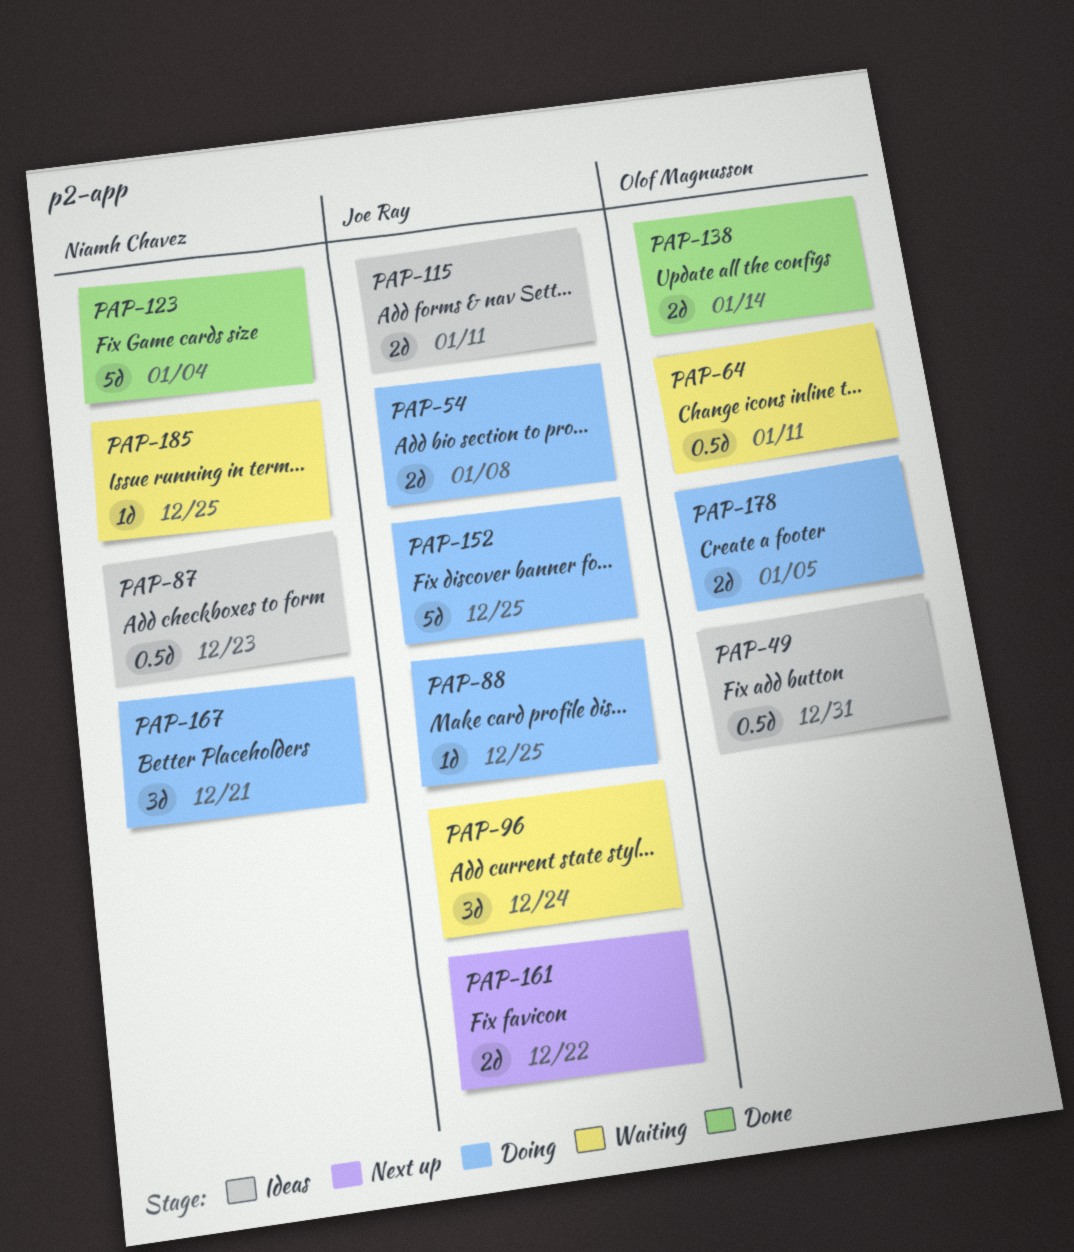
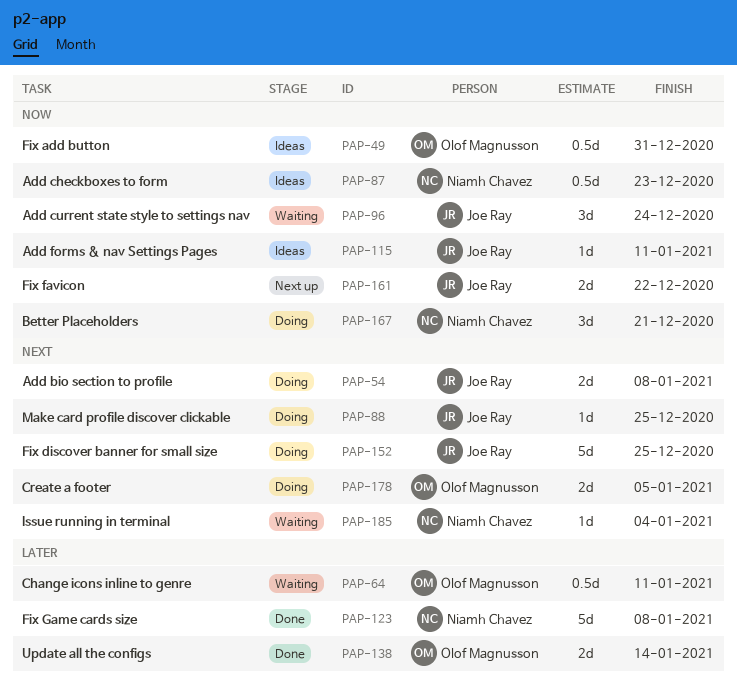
PAP-115, estimate: 2d -> 1d
PAP-123, due: Jan 4 -> Jan 8
PAP-185, due: Dec 25 -> Jan 4

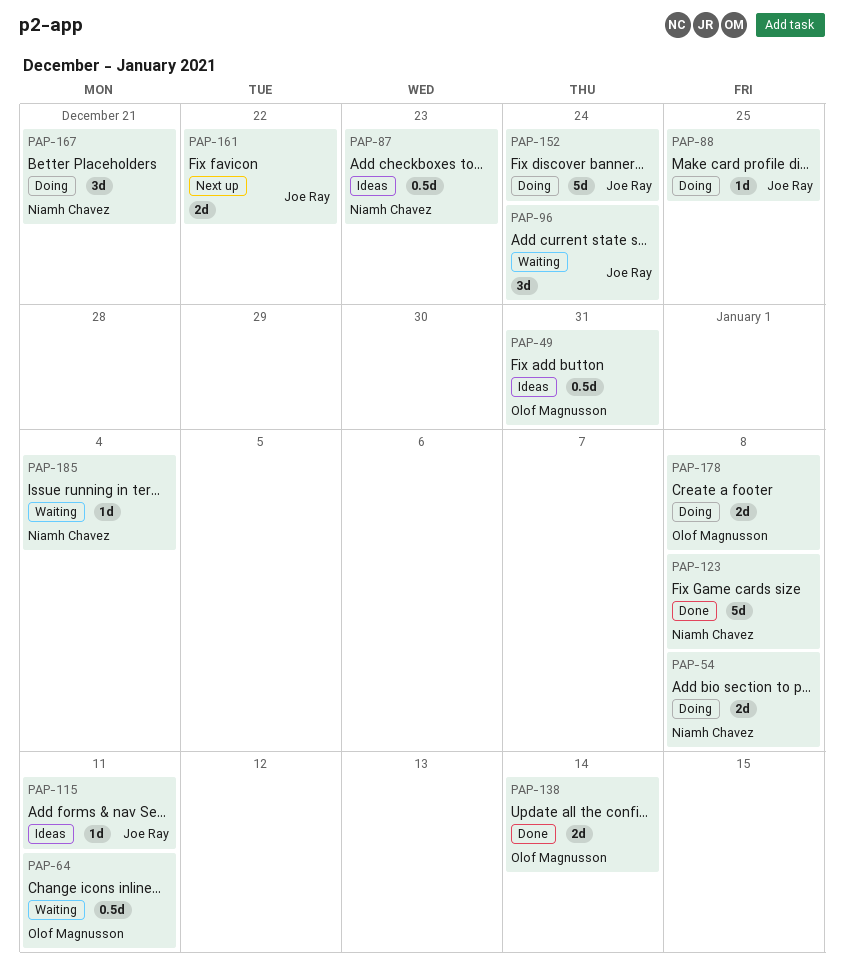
PAP-54, owner: Joe Ray -> Niamh Chavez
PAP-152, due: Dec 25 -> Dec 24
PAP-178, due: Jan 5 -> Jan 8

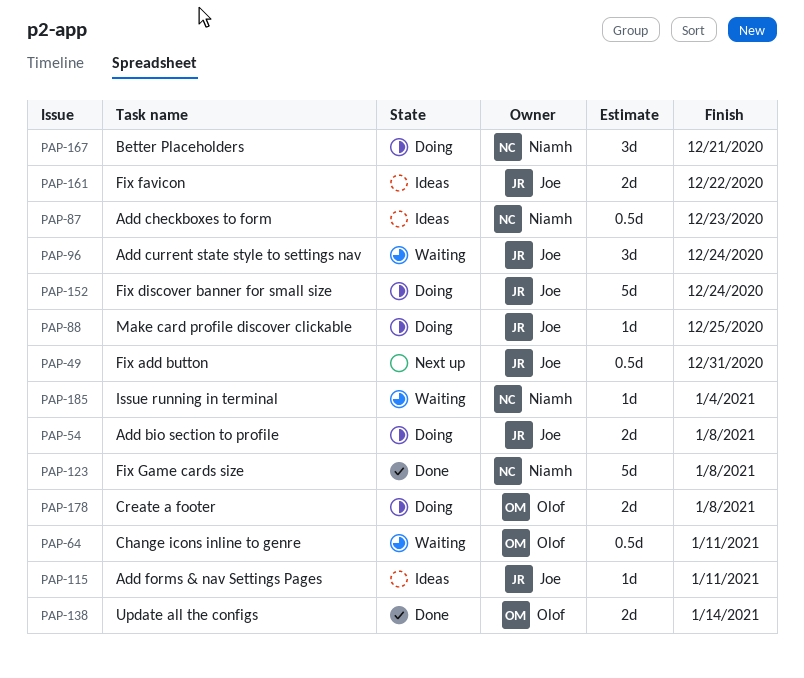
PAP-49, status: Ideas -> Next up
PAP-49, owner: Olof Magnusson -> Joe Ray
PAP-54, owner: Niamh Chavez -> Joe Ray
PAP-161, status: Next up -> Ideas

